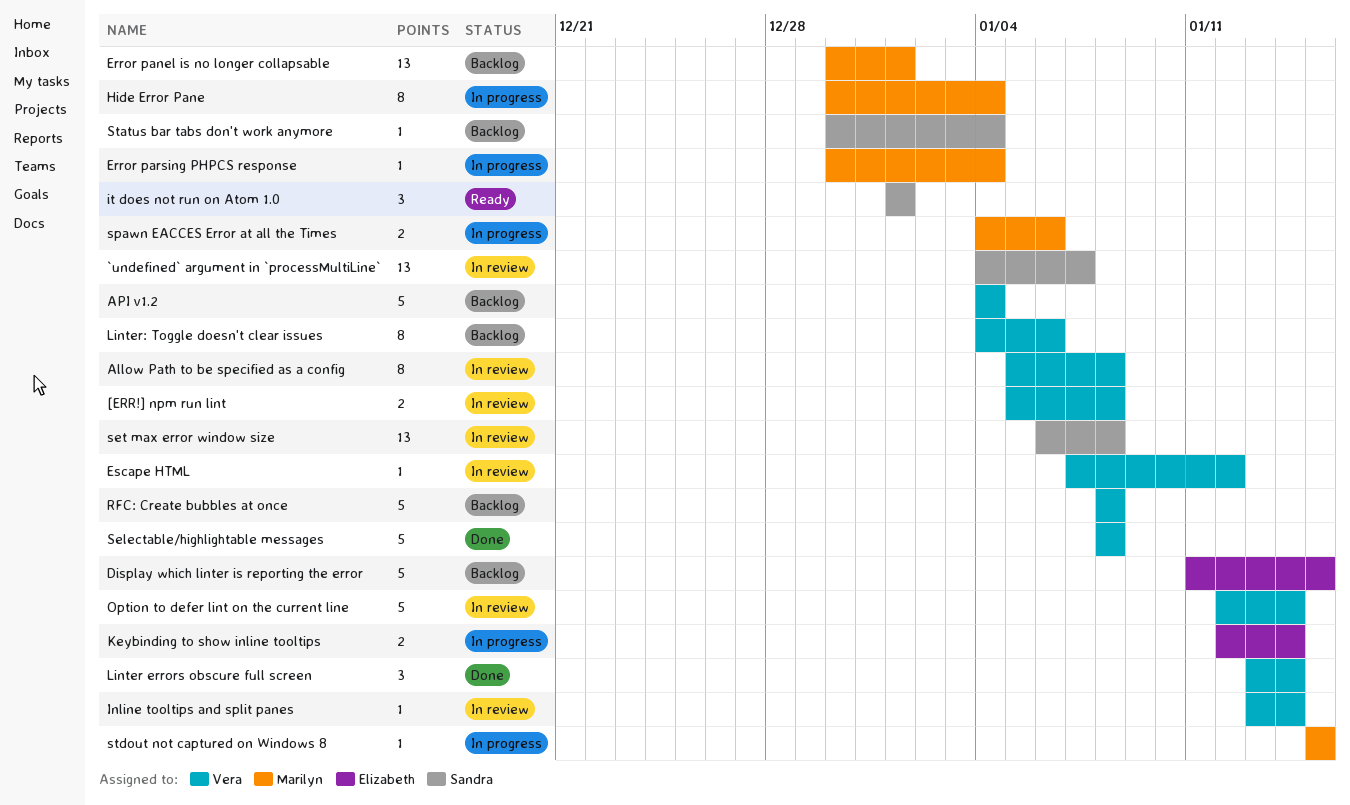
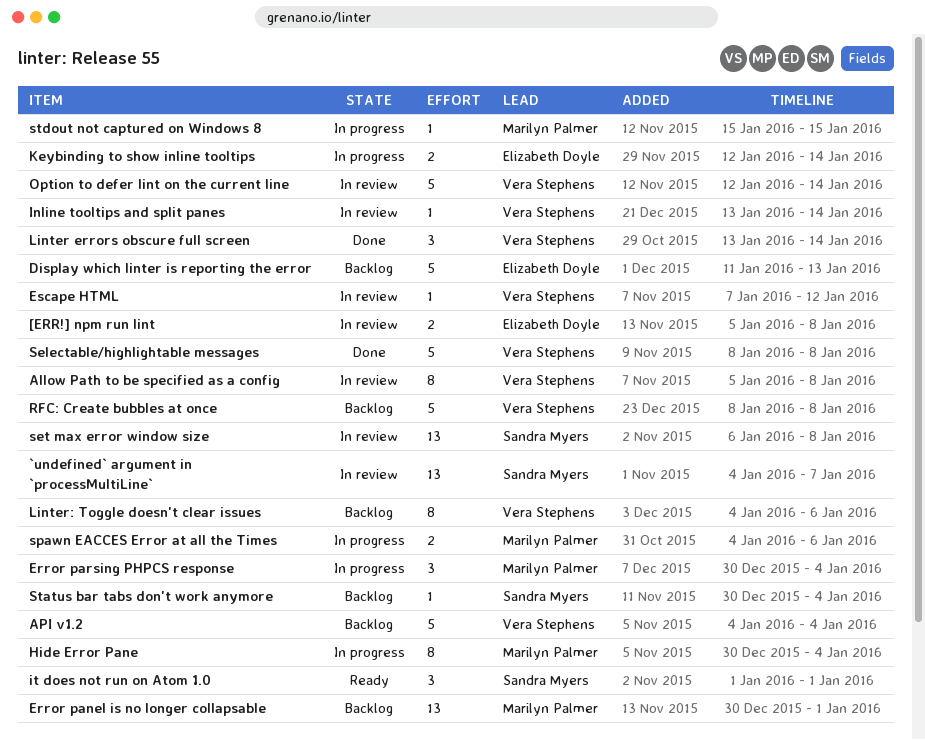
[ERR!] npm run lint, owner: Vera Stephens -> Elizabeth Doyle
Display which linter is reporting the error, due: Jan 15 -> Jan 13
Error parsing PHPCS response, estimate: 1 -> 3

